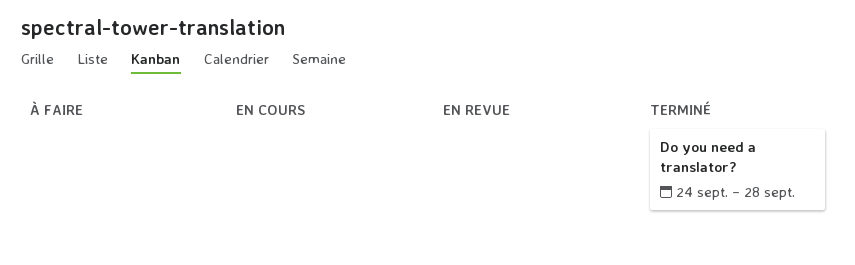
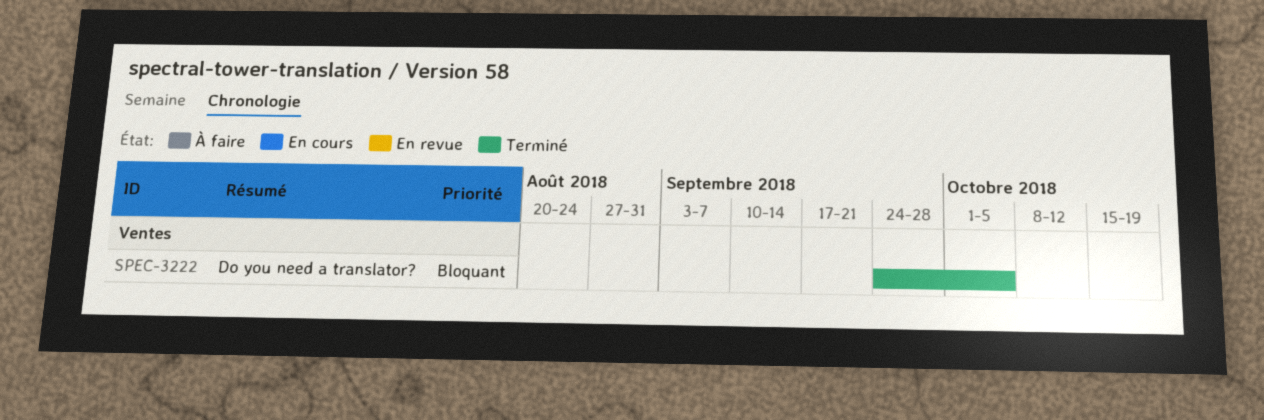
Do you need a translator?, due: Sep 28 -> Oct 5

